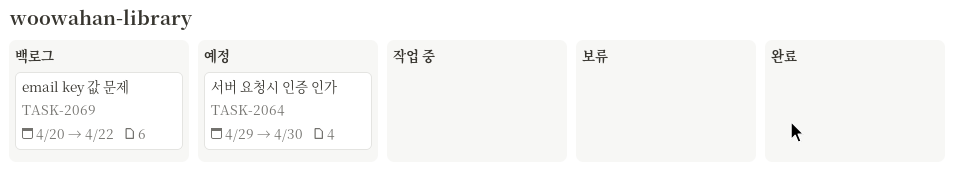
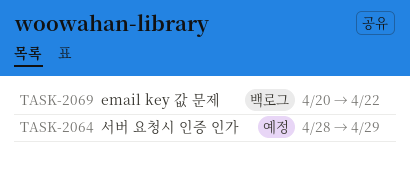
TASK-2064, start: Apr 29 -> Apr 28
TASK-2064, due: Apr 30 -> Apr 29

